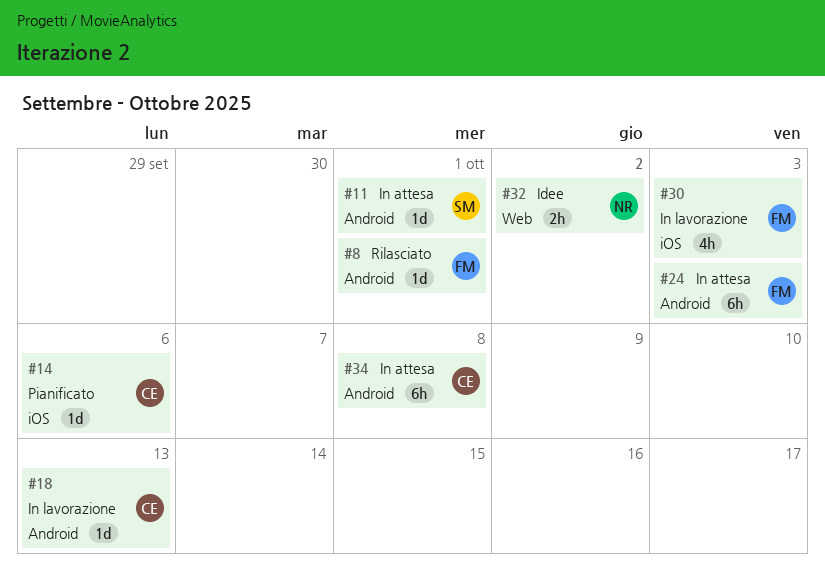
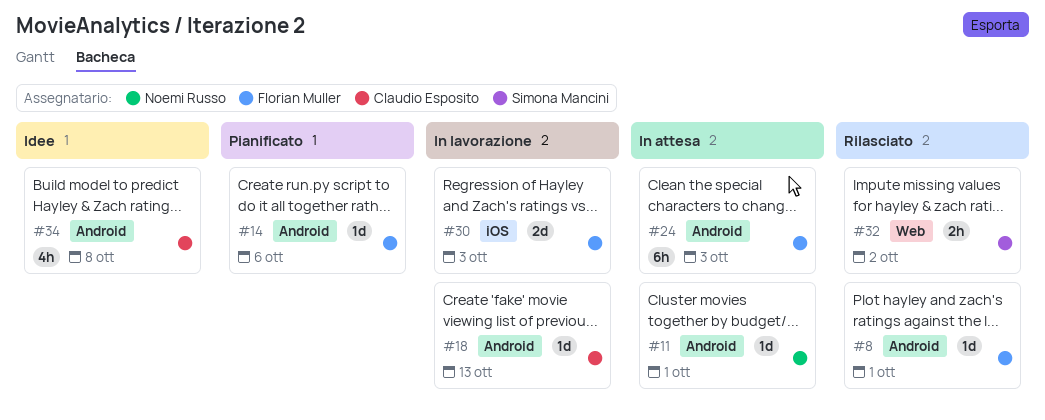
#11, owner: Simona Mancini -> Noemi Russo
#14, owner: Claudio Esposito -> Florian Muller
#14, label: iOS -> Android
#30, estimate: 4h -> 2d
#32, status: Idee -> Rilasciato
#32, owner: Noemi Russo -> Simona Mancini
#34, status: In attesa -> Idee
#34, estimate: 6h -> 4h

